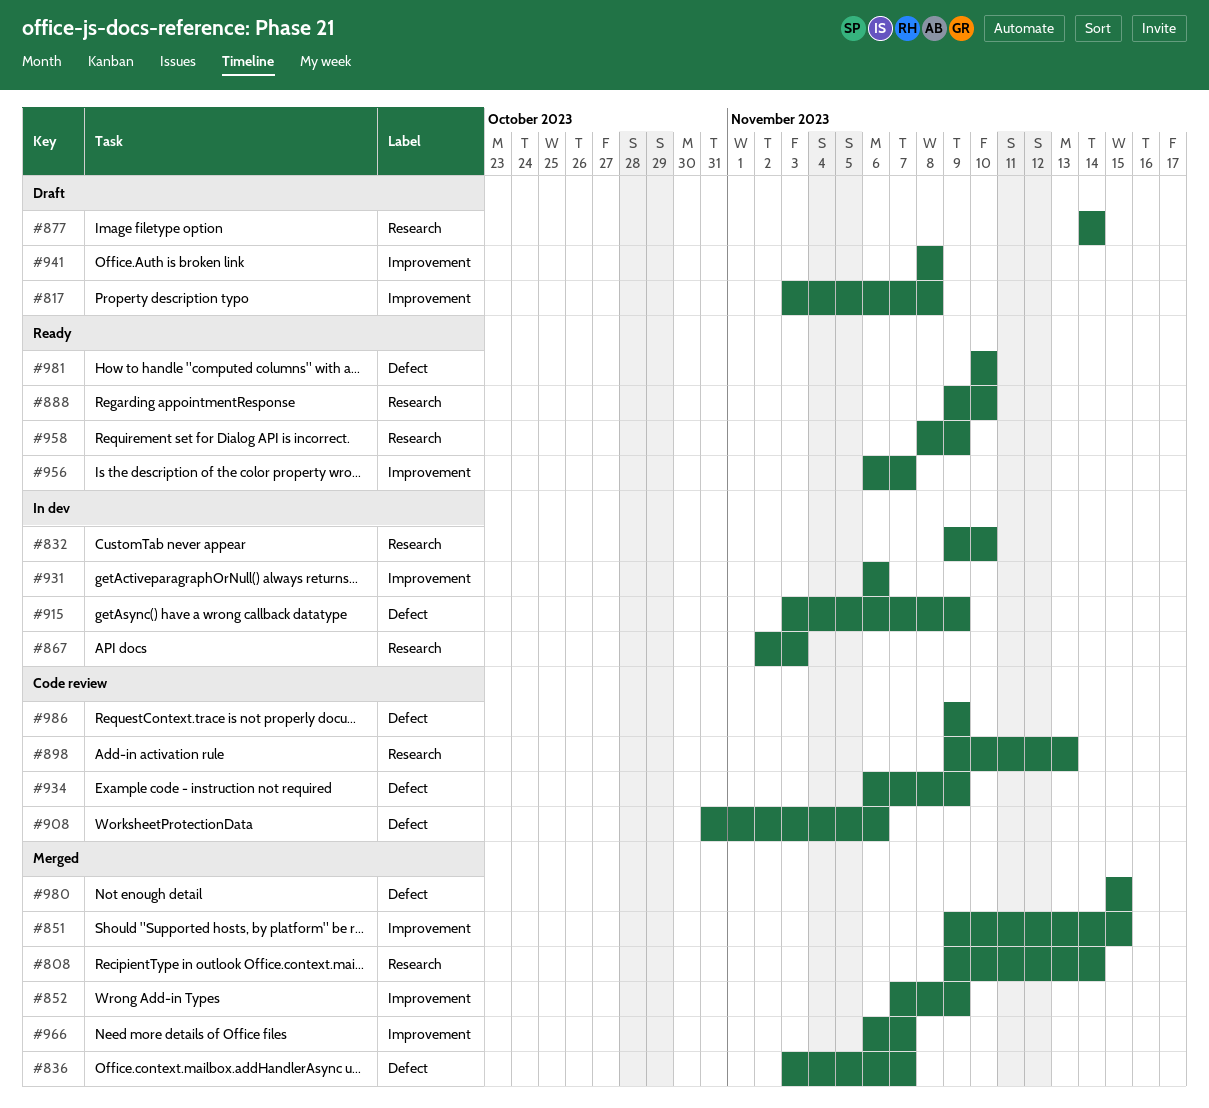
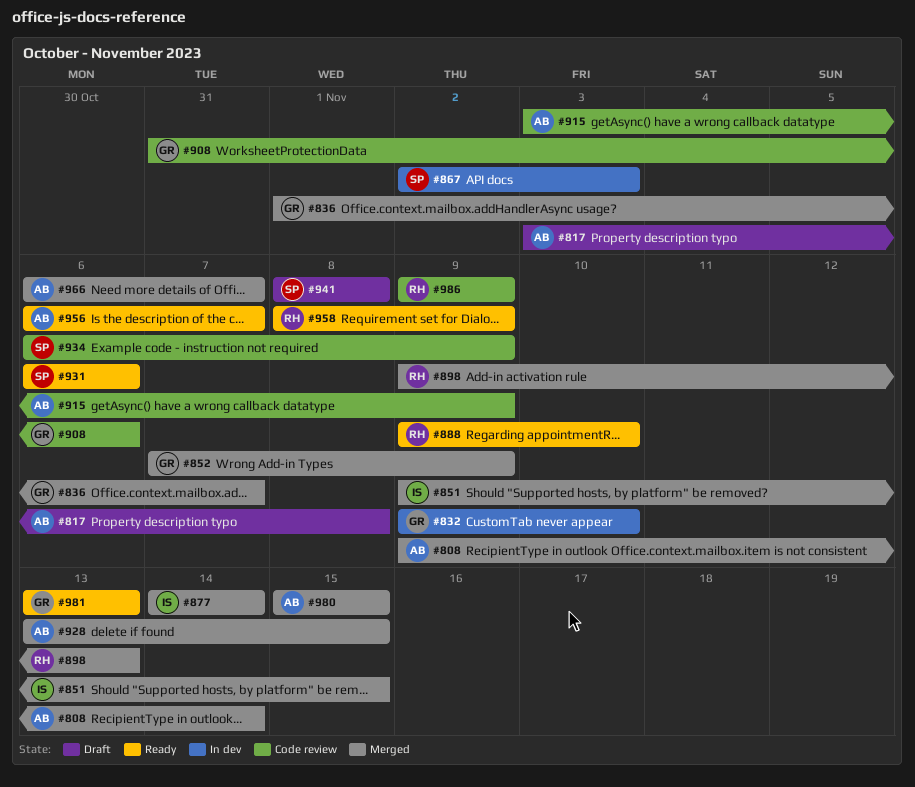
#836, start: Nov 3 -> Nov 1
#877, status: Draft -> Merged
#898, status: Code review -> Merged
#915, status: In dev -> Code review
#928: none -> present
#931, status: In dev -> Ready
#981, start: Nov 10 -> Nov 13
#981, due: Nov 10 -> Nov 13

